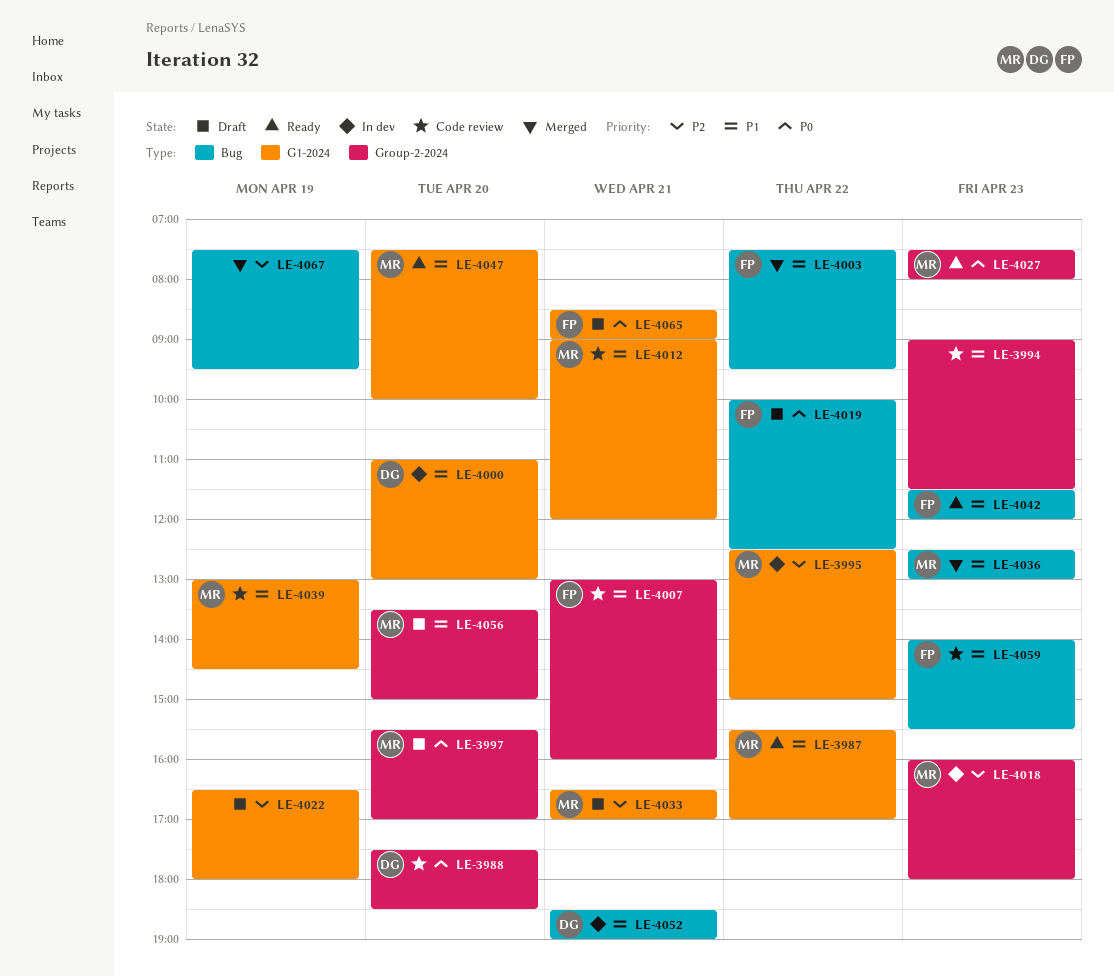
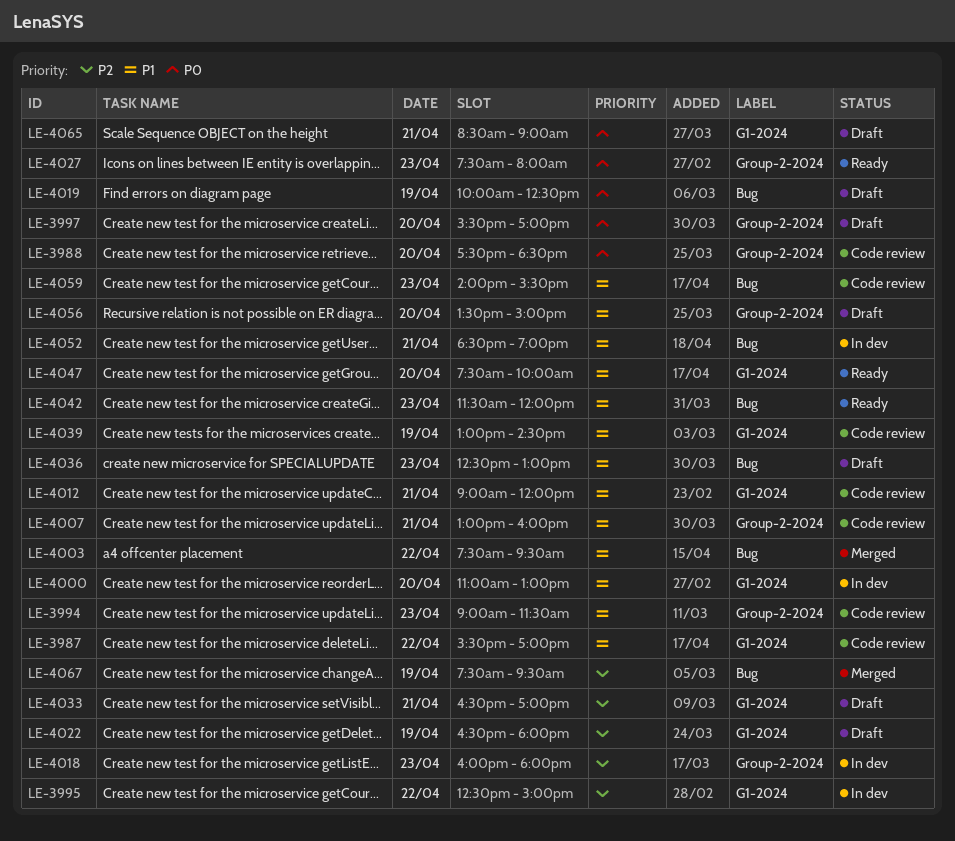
LE-3987, status: Ready -> Code review
LE-4019, day: Apr 22 -> Apr 19
LE-4036, status: Merged -> Draft

